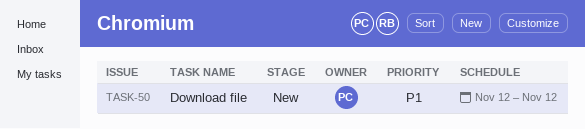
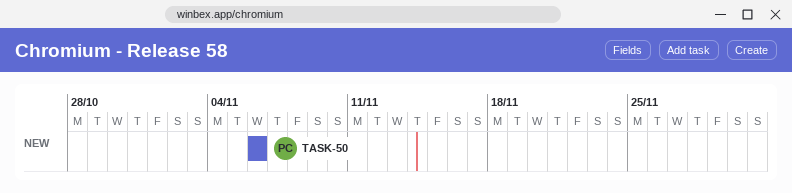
TASK-50, start: Nov 12 -> Nov 6
TASK-50, due: Nov 12 -> Nov 6

